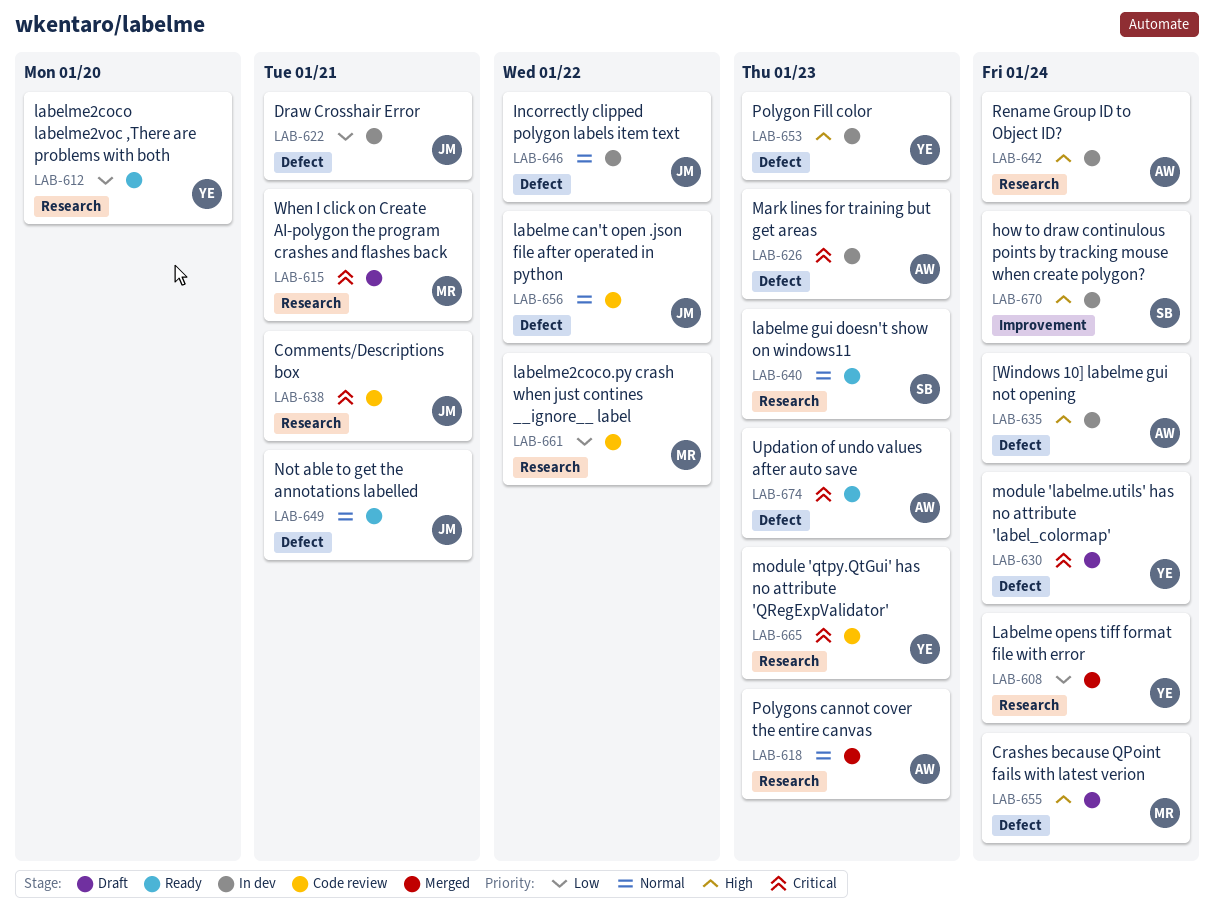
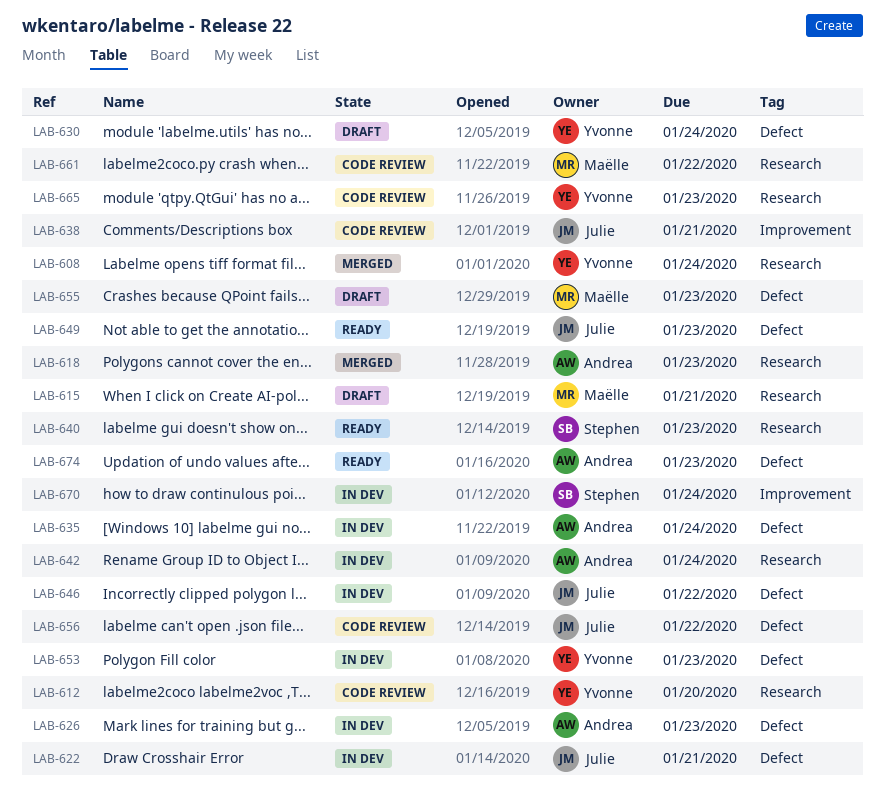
LAB-612, status: Ready -> Code review
LAB-638, label: Research -> Improvement
LAB-649, due: Jan 21 -> Jan 23
LAB-655, due: Jan 24 -> Jan 23

